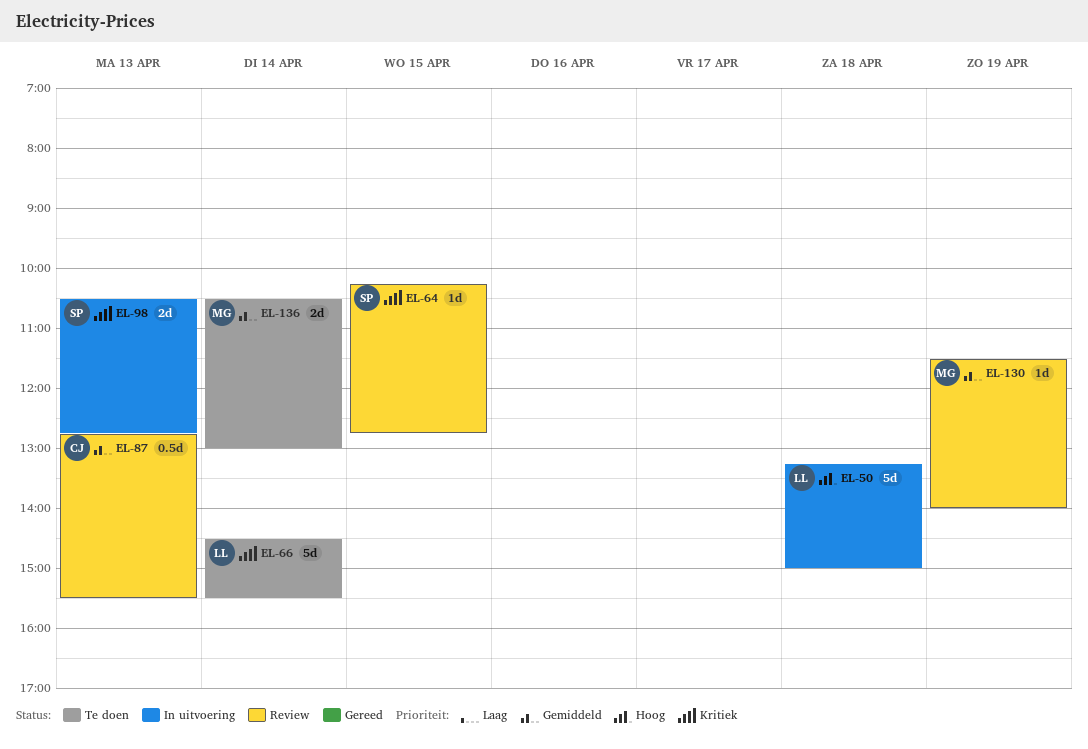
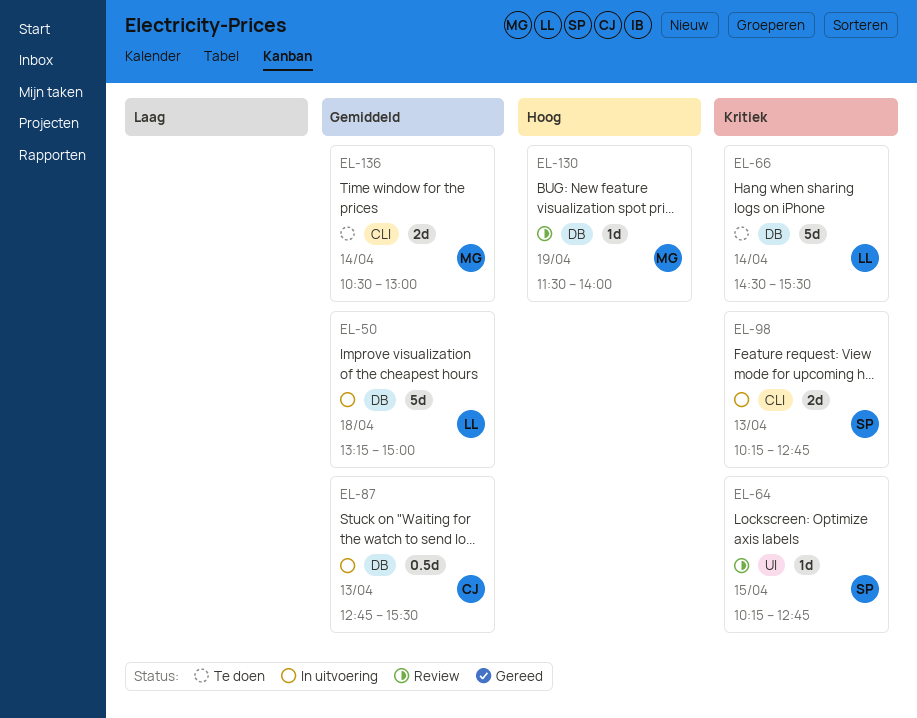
EL-50, priority: Hoog -> Gemiddeld
EL-87, status: Review -> In uitvoering
EL-98, begins: 10:30 -> 10:15
EL-130, priority: Gemiddeld -> Hoog

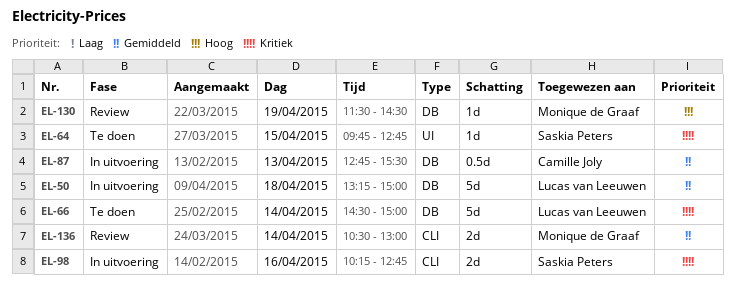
EL-64, status: Review -> Te doen
EL-64, begins: 10:15 -> 09:45
EL-66, ends: 15:30 -> 15:00
EL-98, day: Apr 13 -> Apr 16
EL-130, ends: 14:00 -> 14:30
EL-136, status: Te doen -> Review

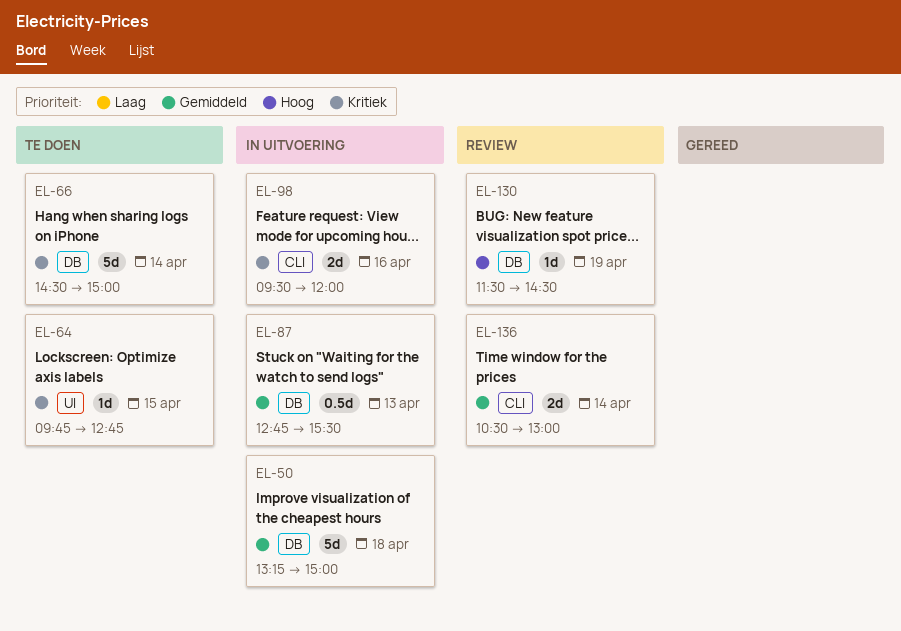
EL-98, begins: 10:15 -> 09:30
EL-98, ends: 12:45 -> 12:00

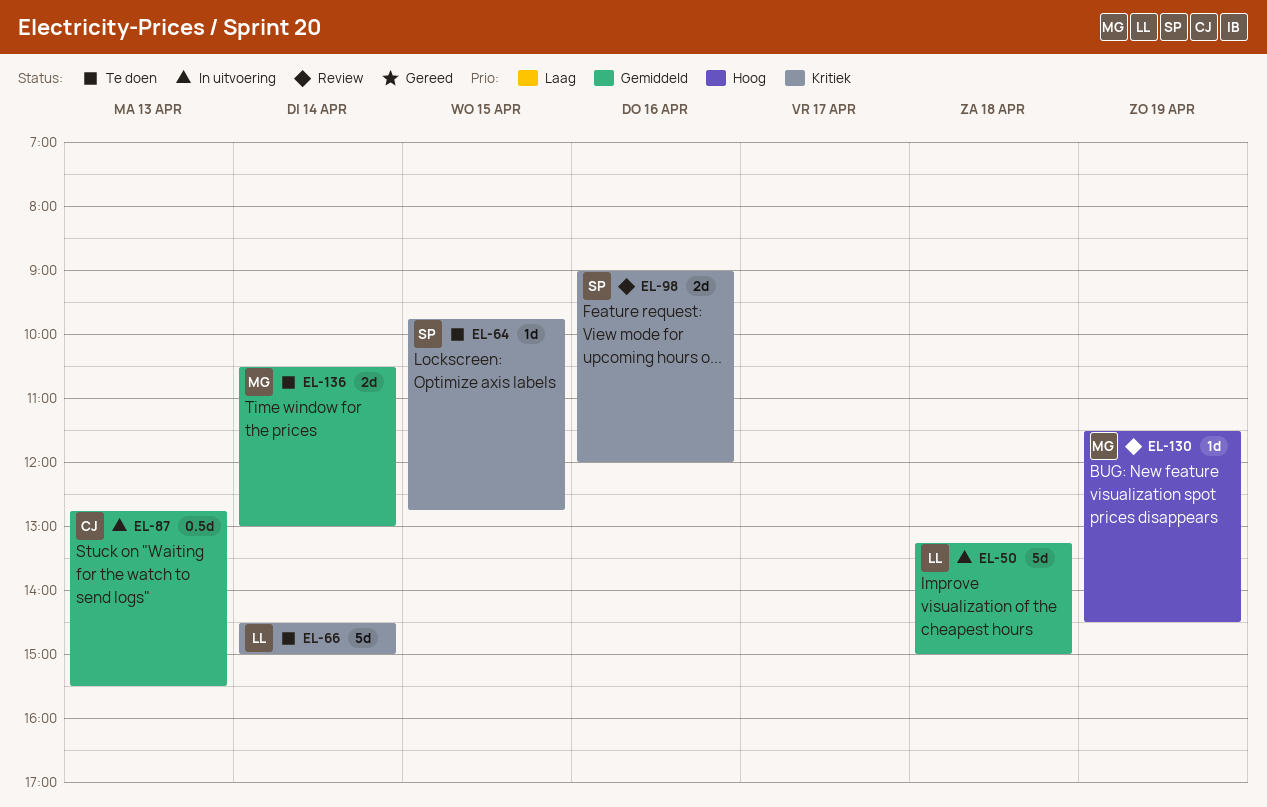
EL-98, status: In uitvoering -> Review
EL-98, begins: 09:30 -> 09:00
EL-136, status: Review -> Te doen

